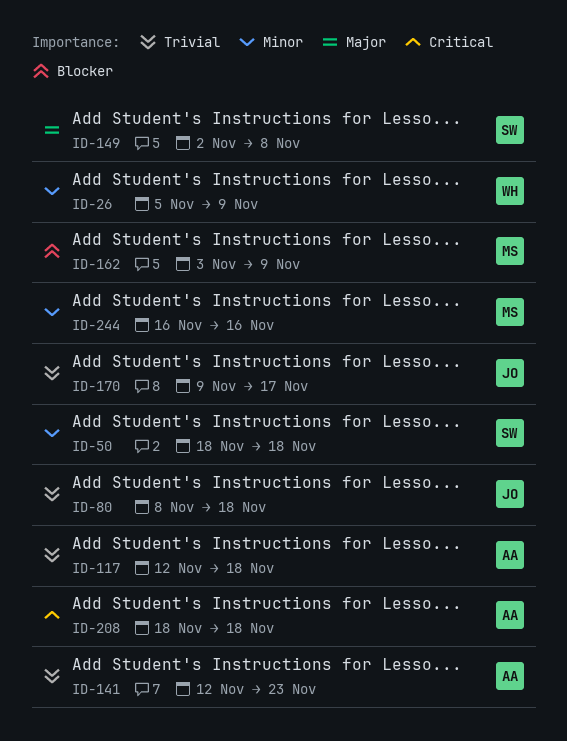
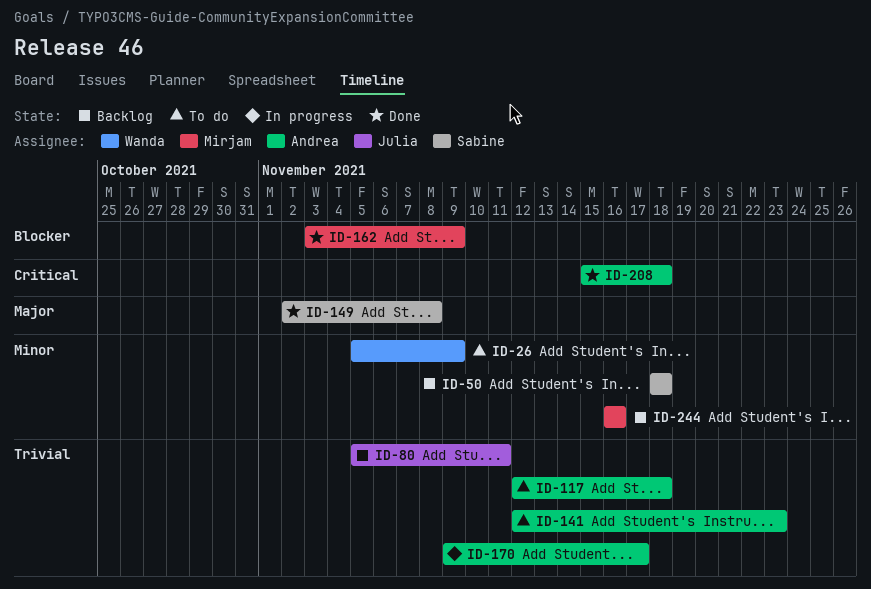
ID-80, start: Nov 8 -> Nov 5
ID-80, due: Nov 18 -> Nov 11
ID-170, owner: Julia -> Andrea
ID-208, start: Nov 18 -> Nov 15

